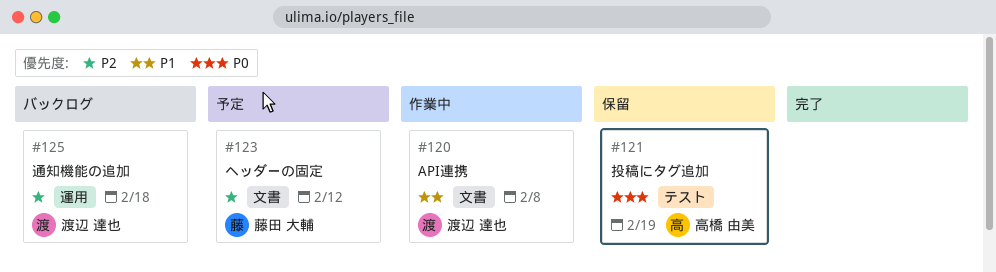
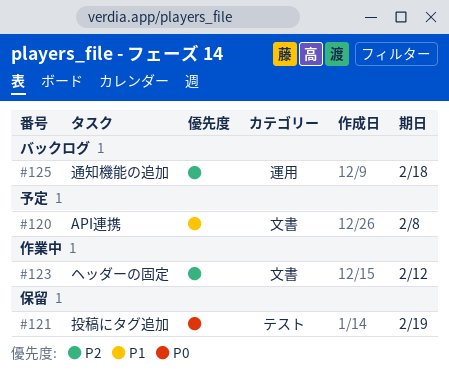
#120, status: 作業中 -> 予定
#123, status: 予定 -> 作業中

